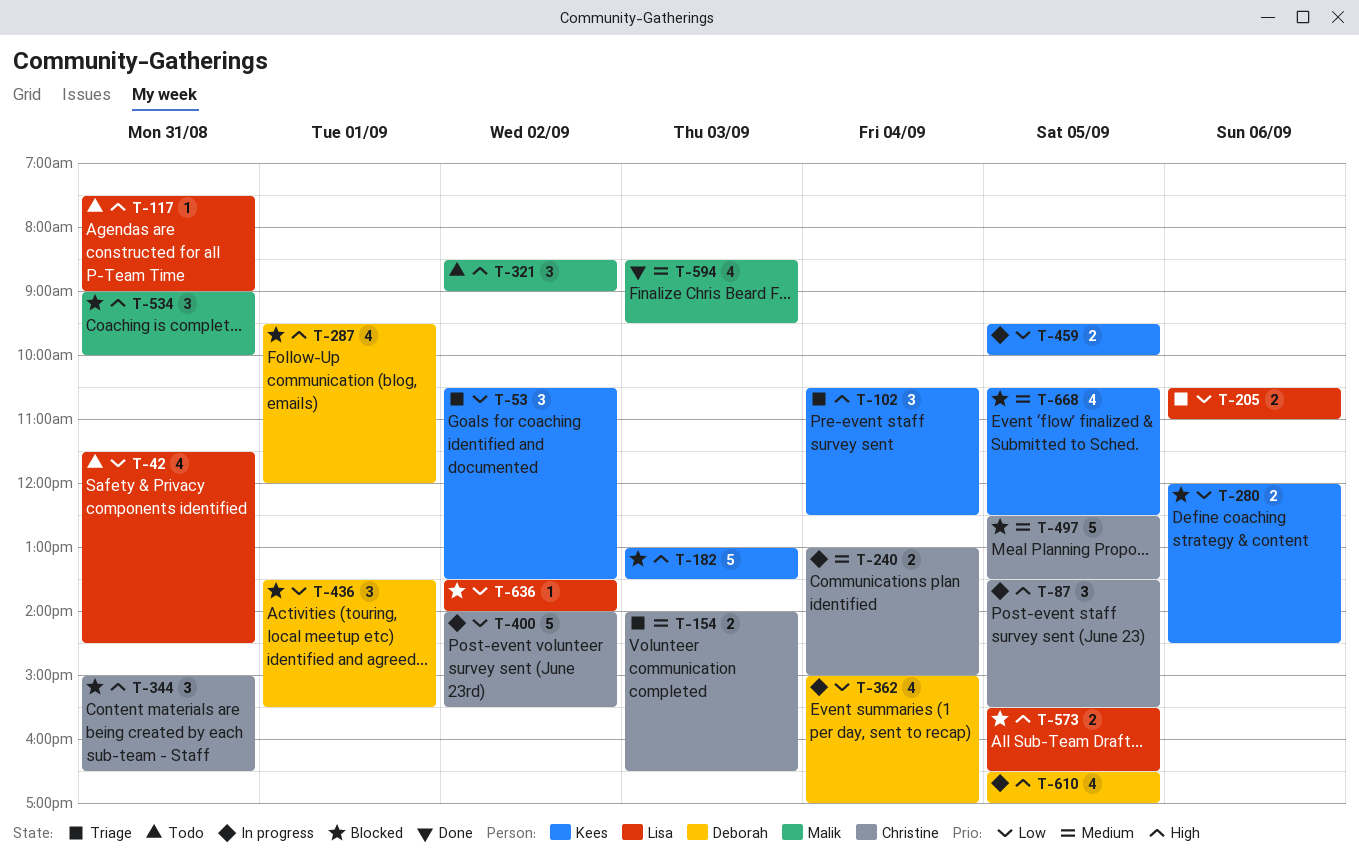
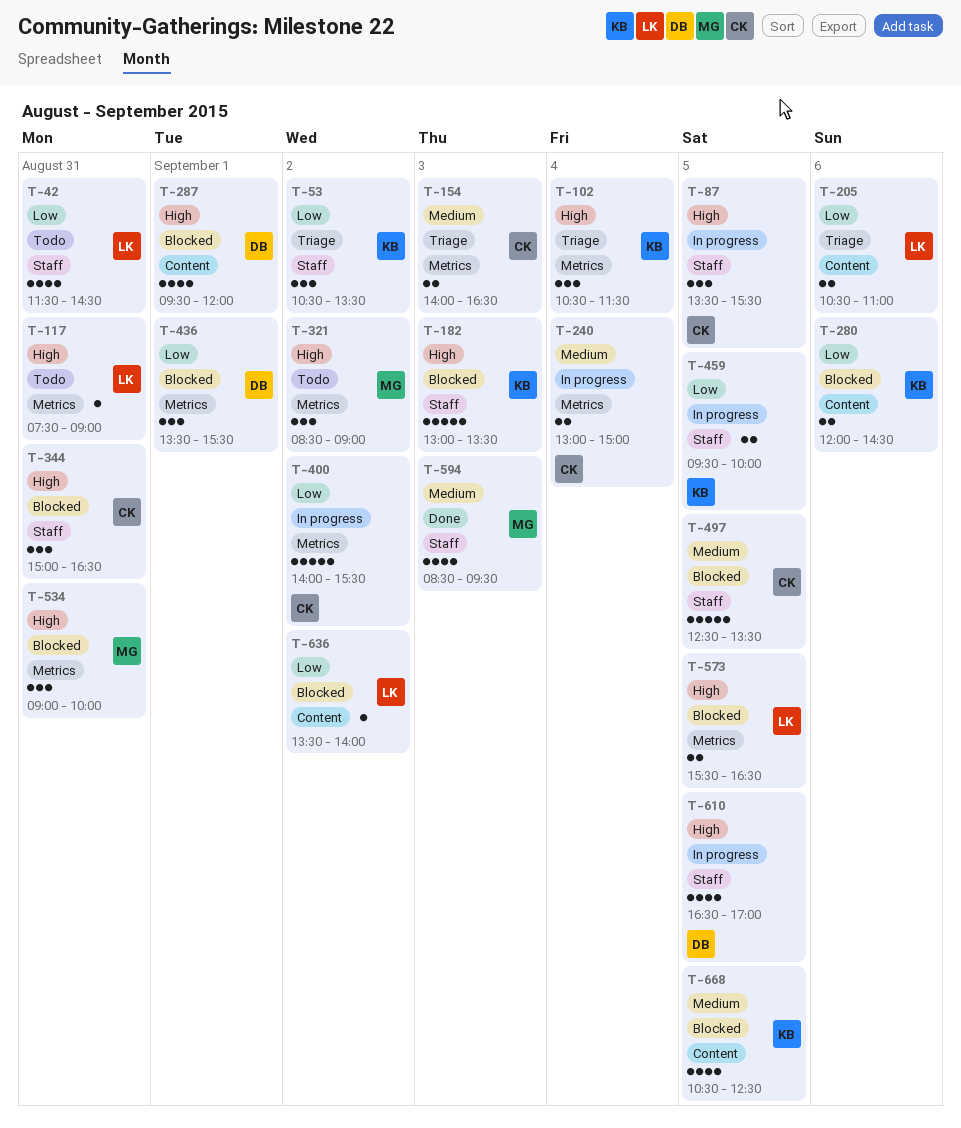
T-102, ends: 12:30 -> 11:30
T-362: present -> none

